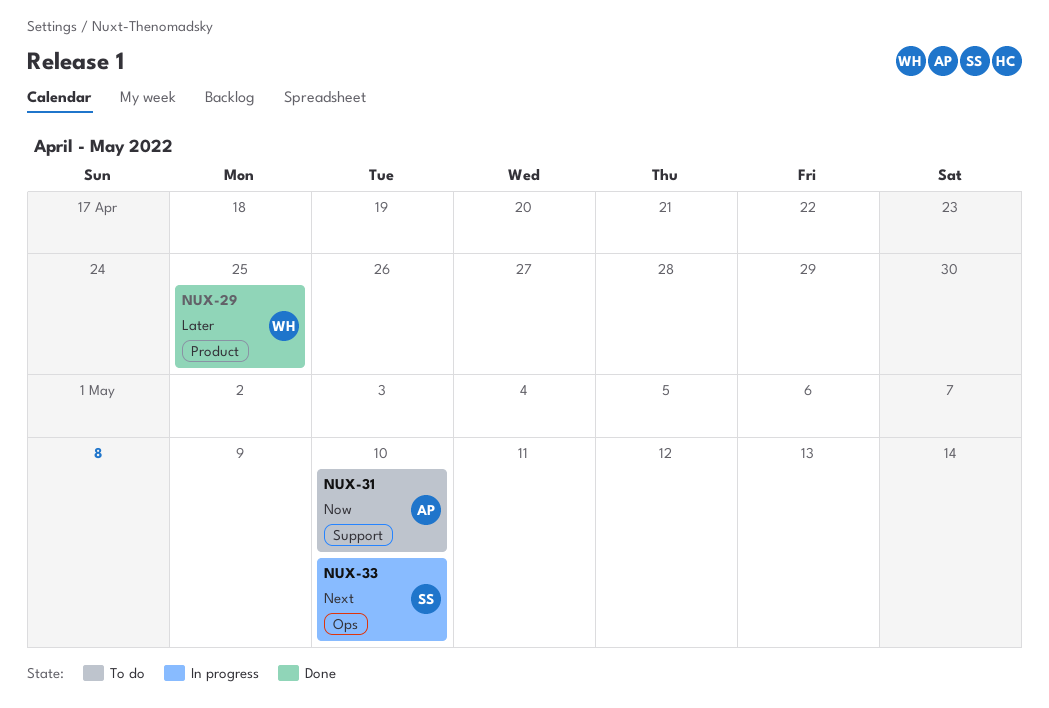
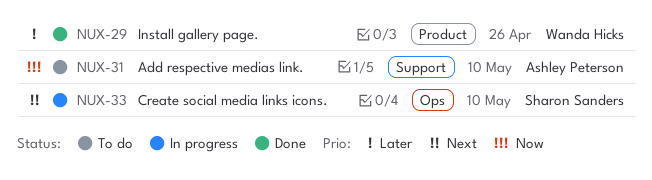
NUX-29, due: Apr 25 -> Apr 26

